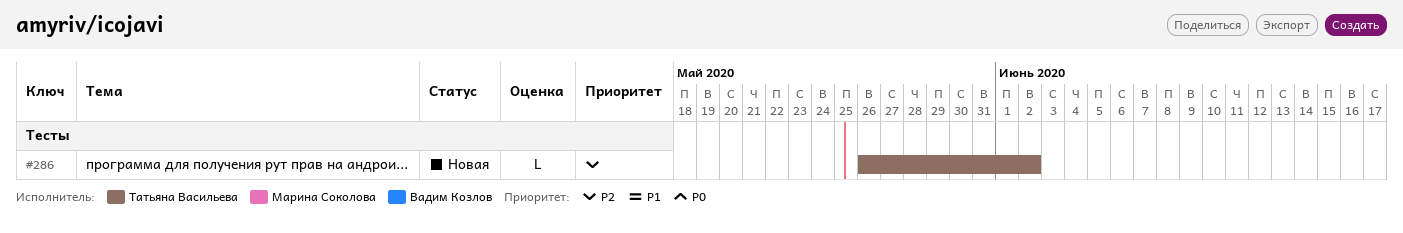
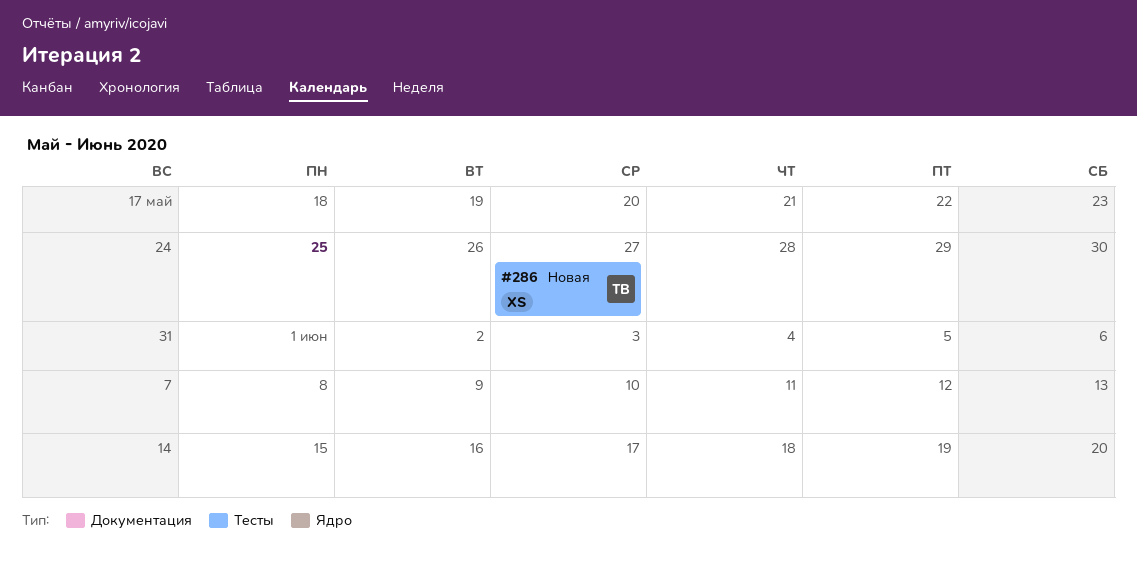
#286, estimate: L -> XS
#286, due: Jun 2 -> May 27

